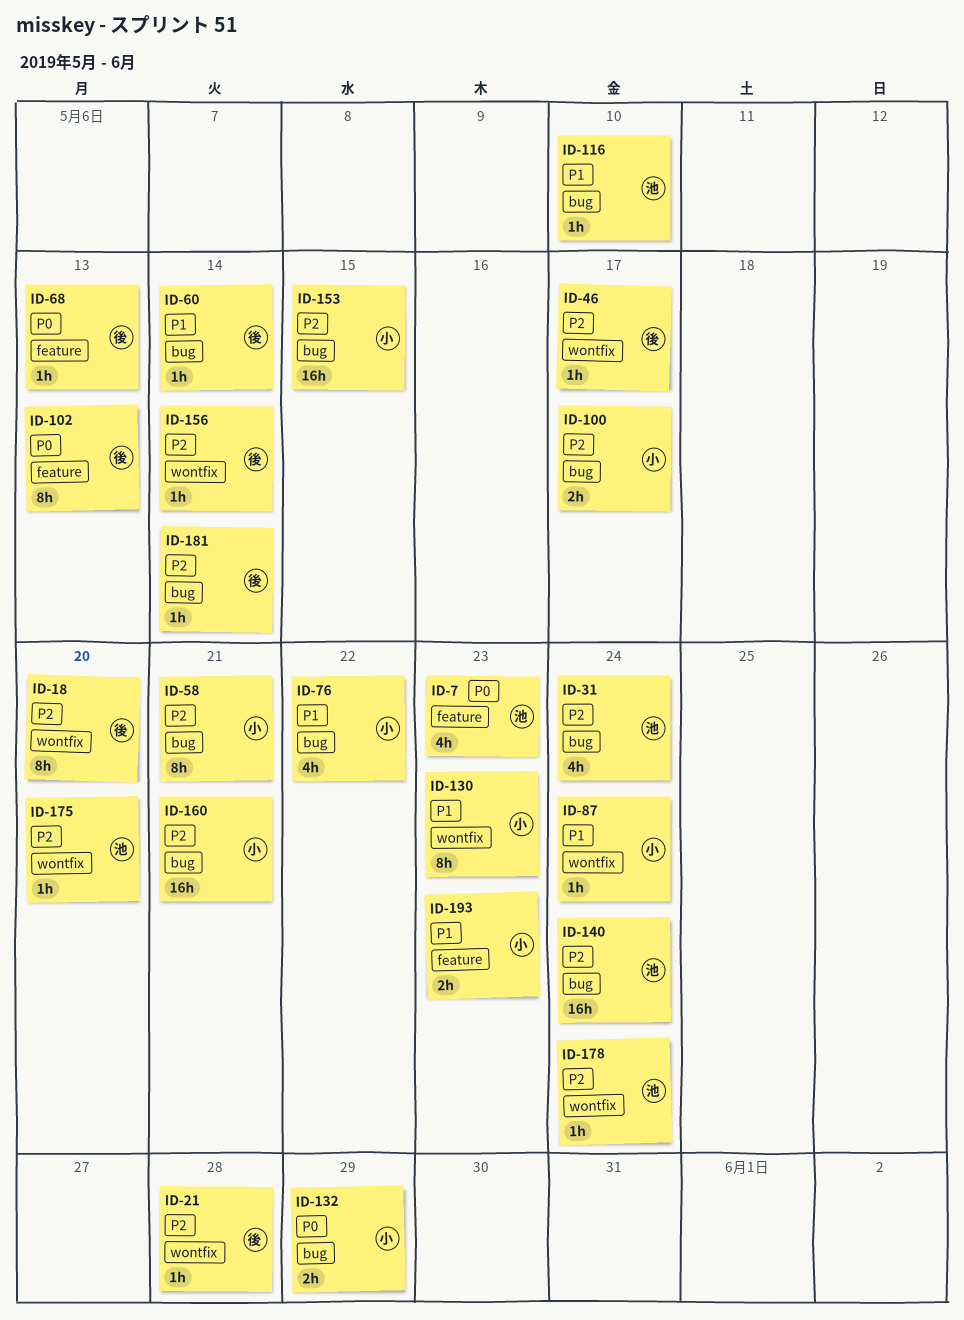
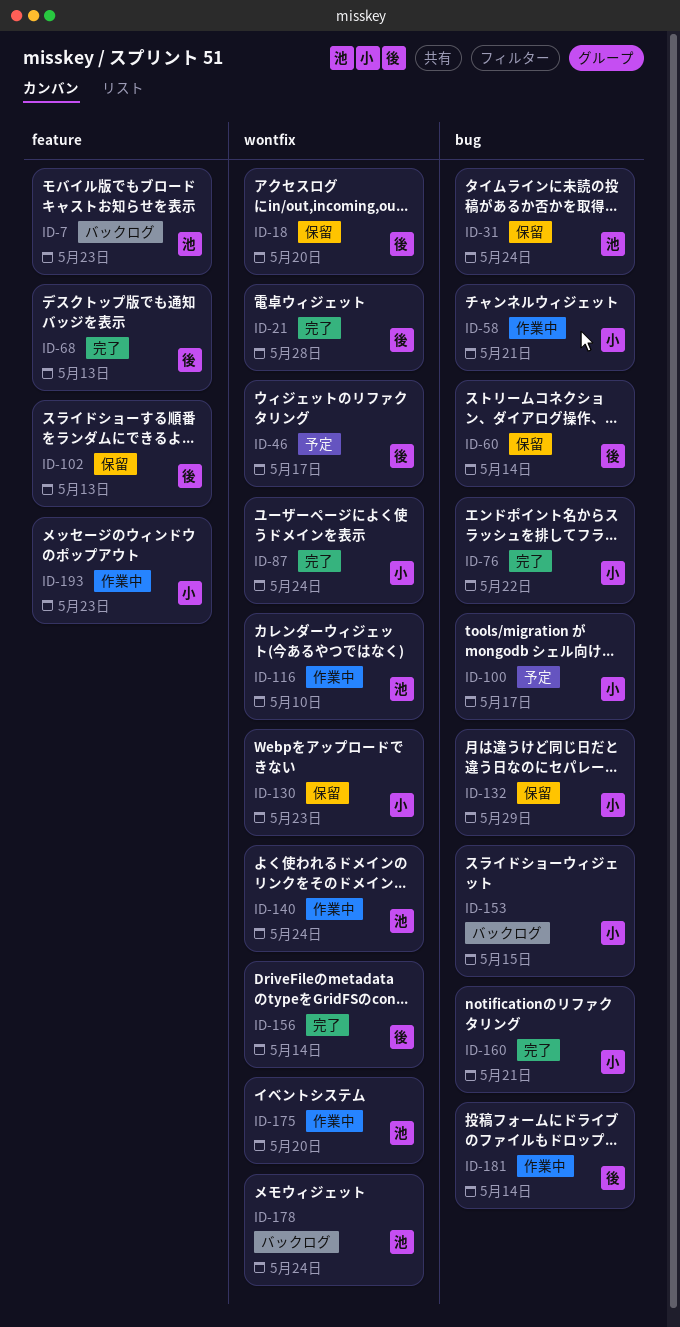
ID-116, label: bug -> wontfix
ID-140, label: bug -> wontfix

